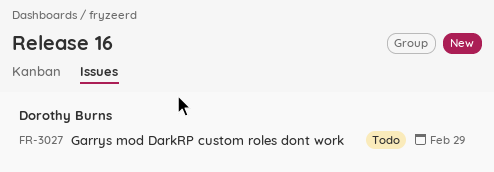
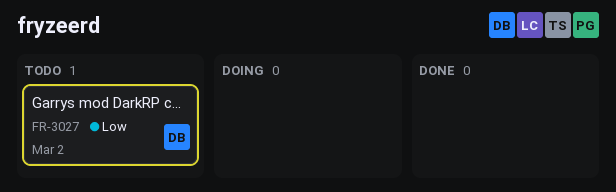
FR-3027, due: Feb 29 -> Mar 2

